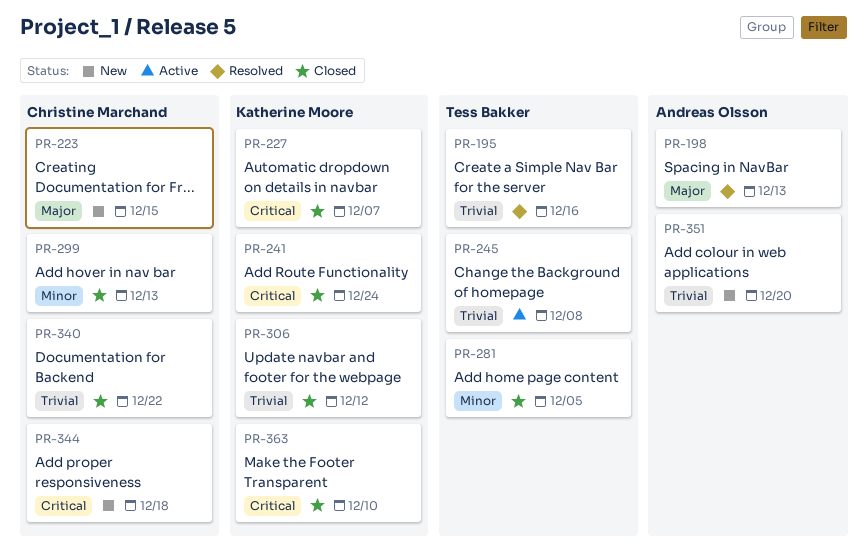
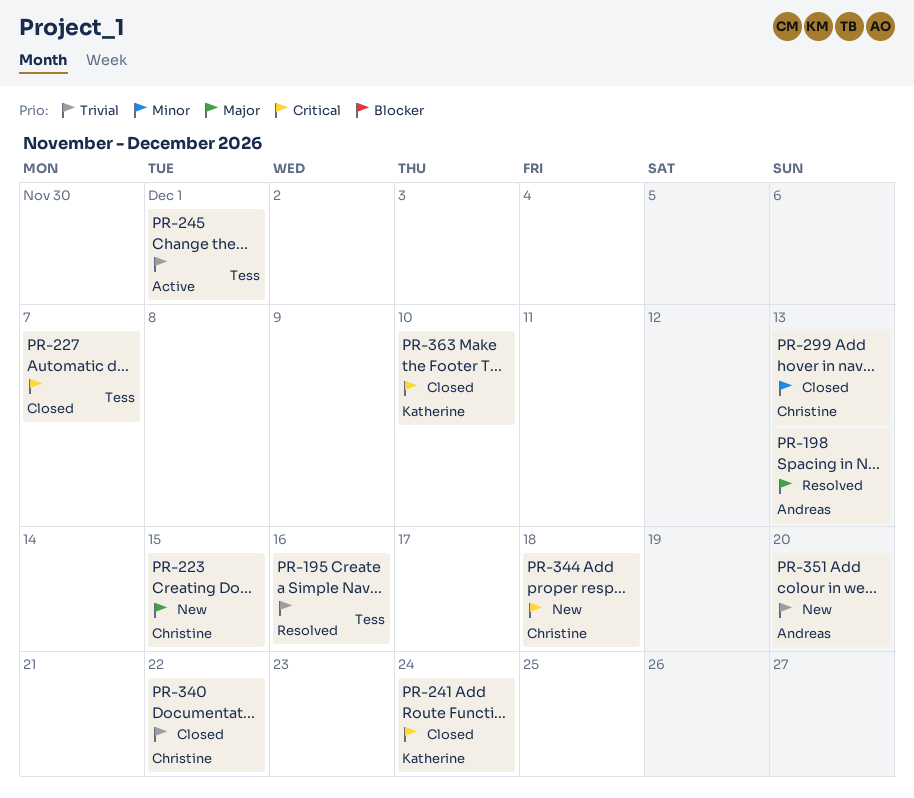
PR-227, owner: Katherine Moore -> Tess Bakker
PR-245, due: Dec 8 -> Dec 1
PR-281: present -> none
PR-306: present -> none

